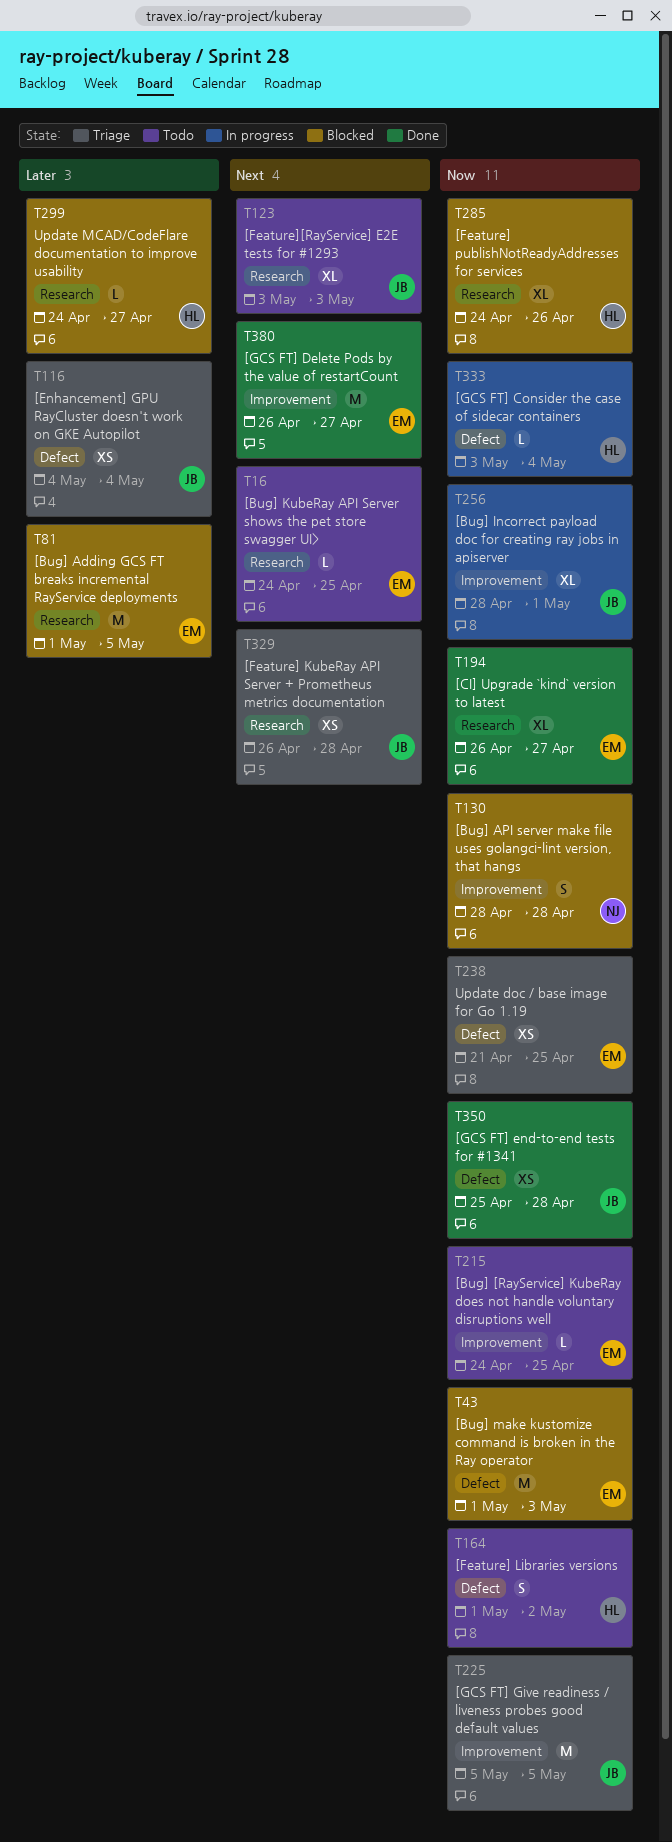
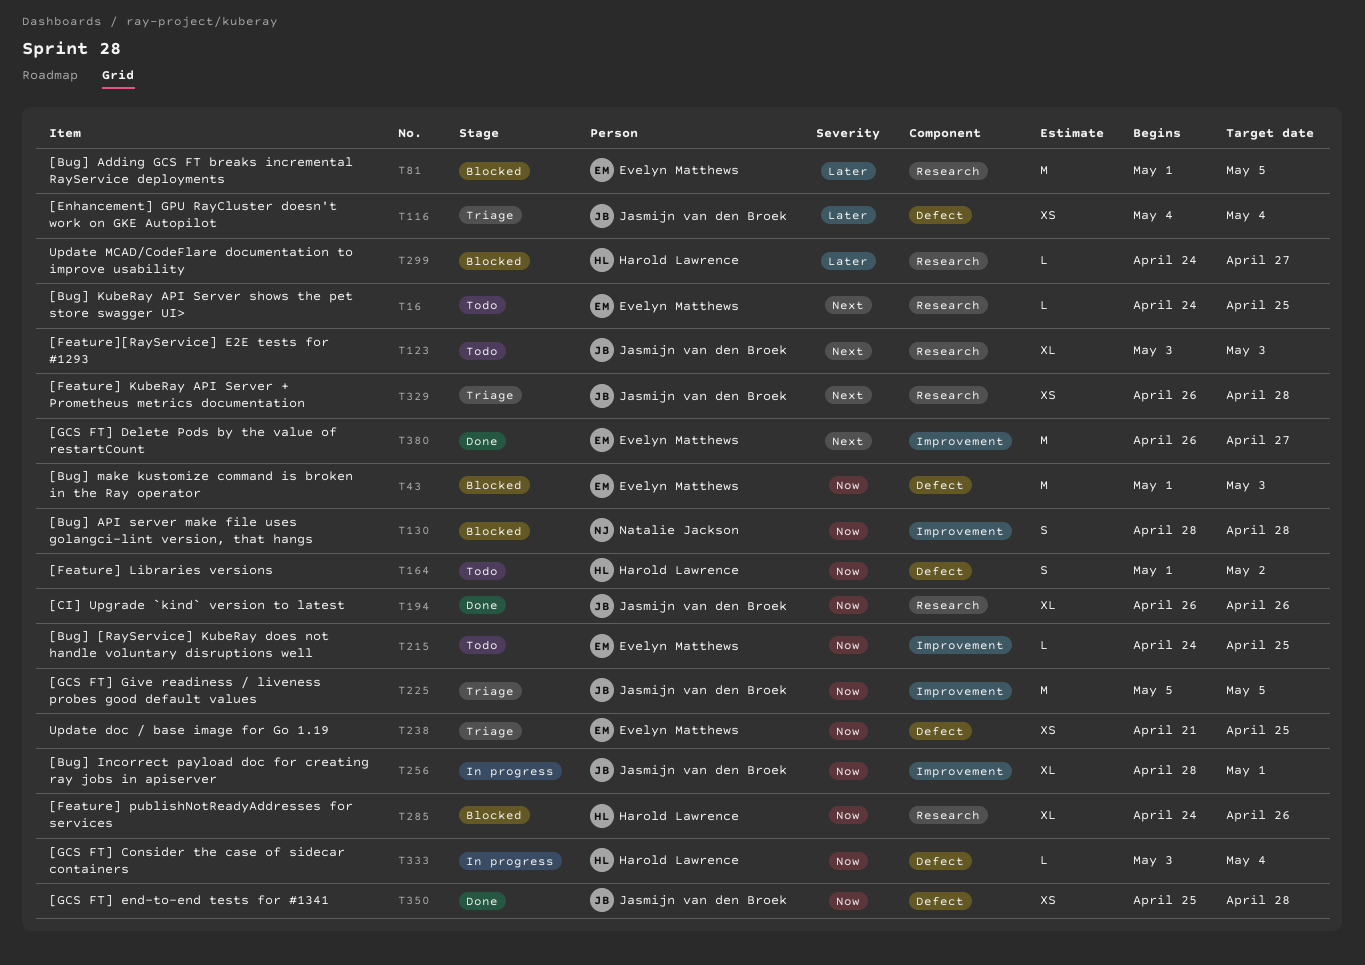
T194, owner: Evelyn Matthews -> Jasmijn van den Broek
T194, due: Apr 27 -> Apr 26

